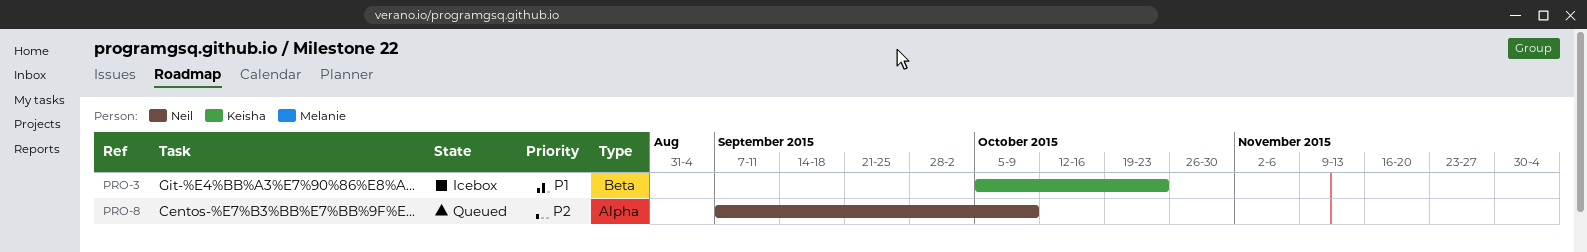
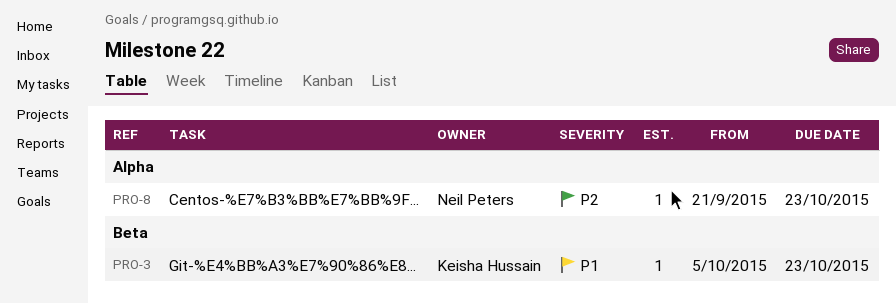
PRO-8, start: Sep 7 -> Sep 21
PRO-8, due: Oct 9 -> Oct 23

